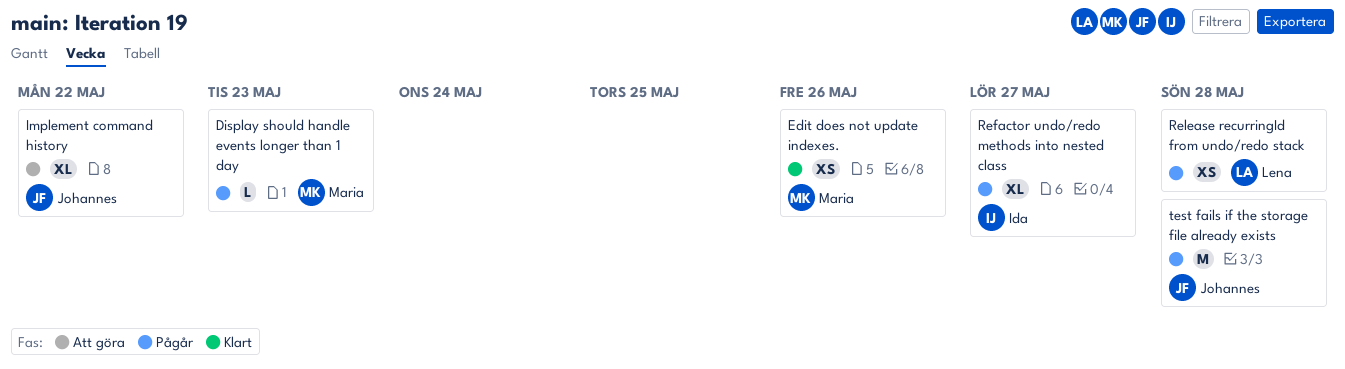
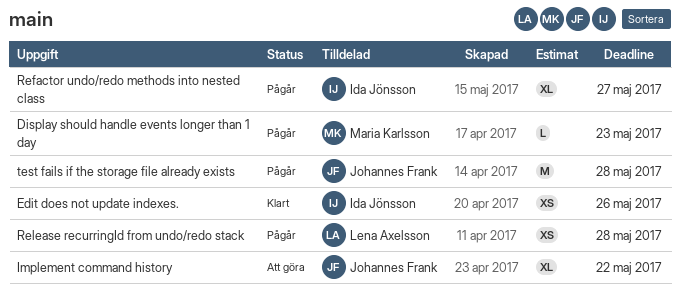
Edit does not update indexes., owner: Maria Karlsson -> Ida Jönsson

